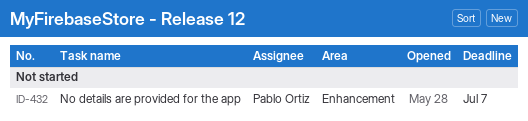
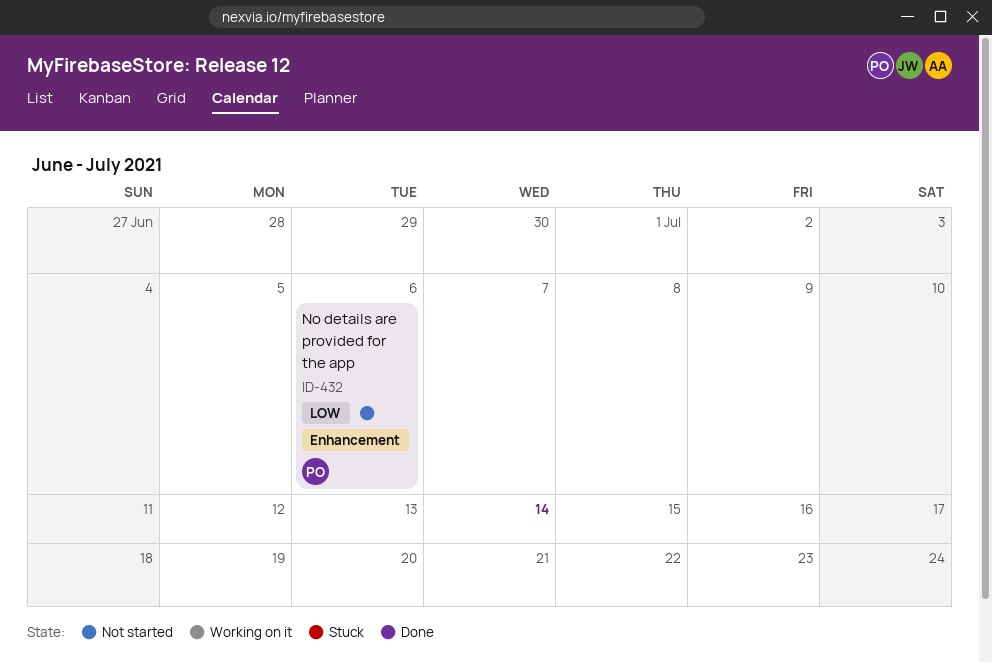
ID-432, due: Jul 7 -> Jul 6

